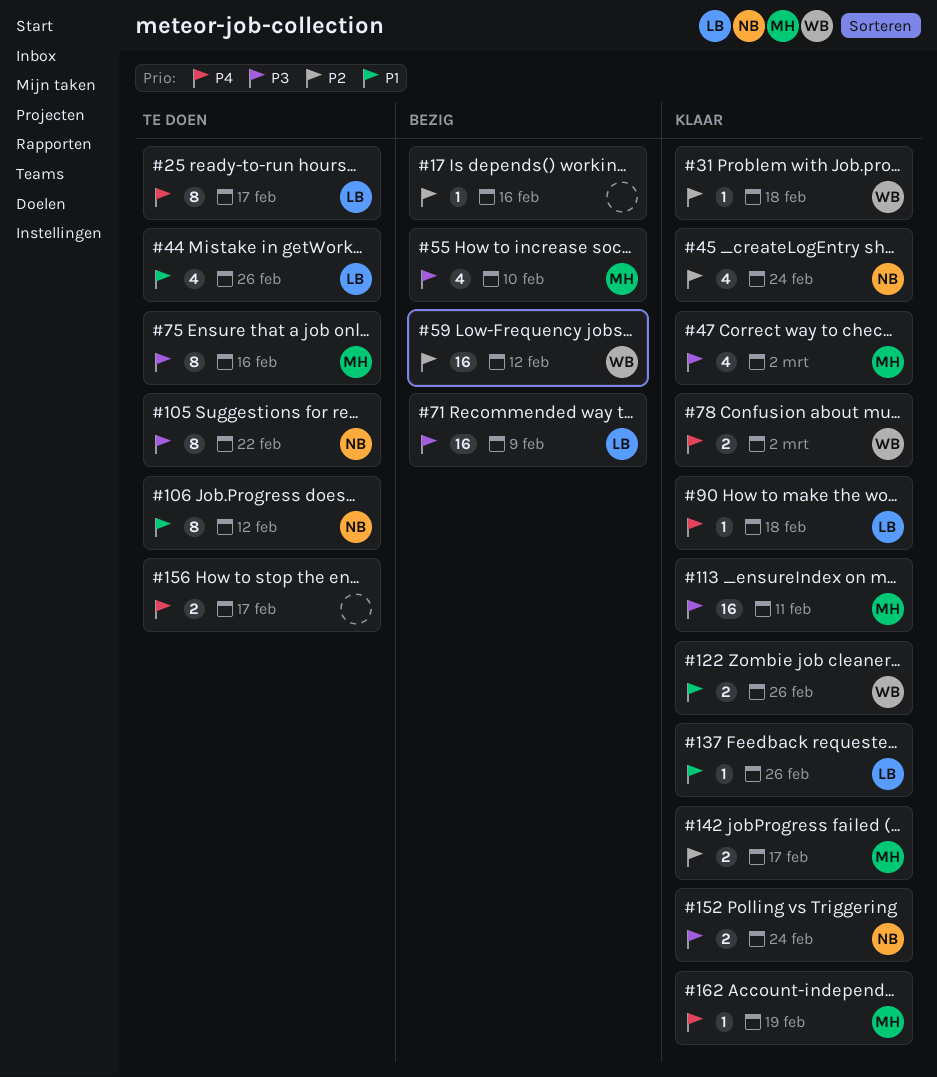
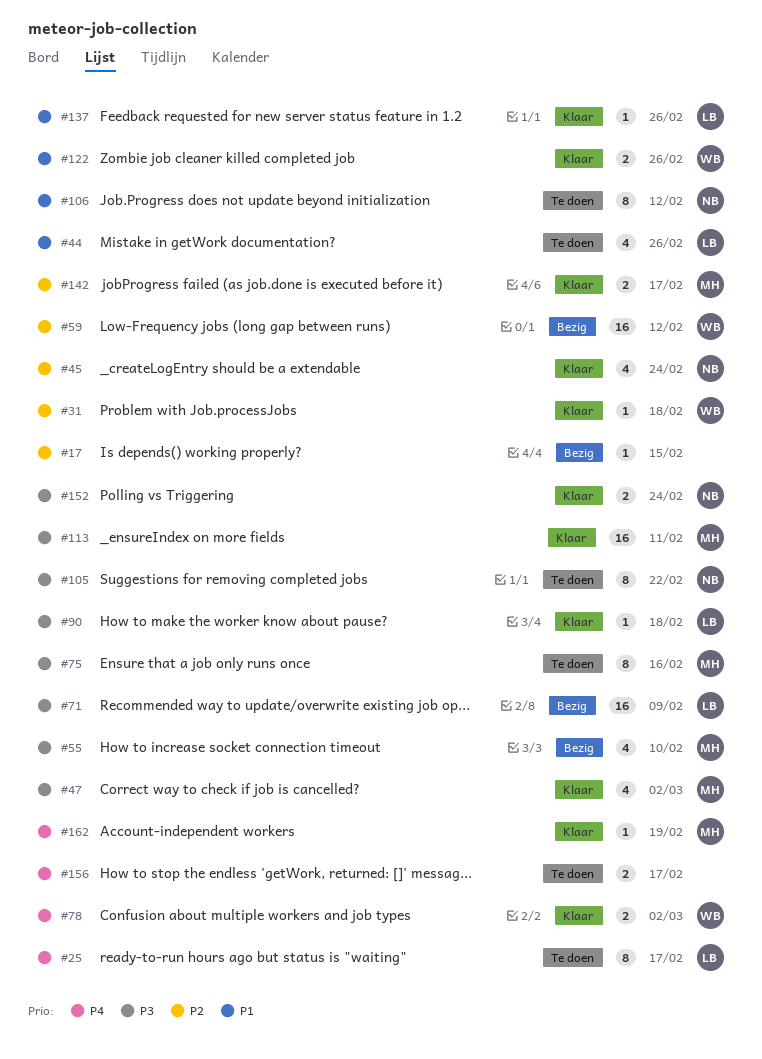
#17, due: Feb 16 -> Feb 15
#90, priority: P4 -> P3

